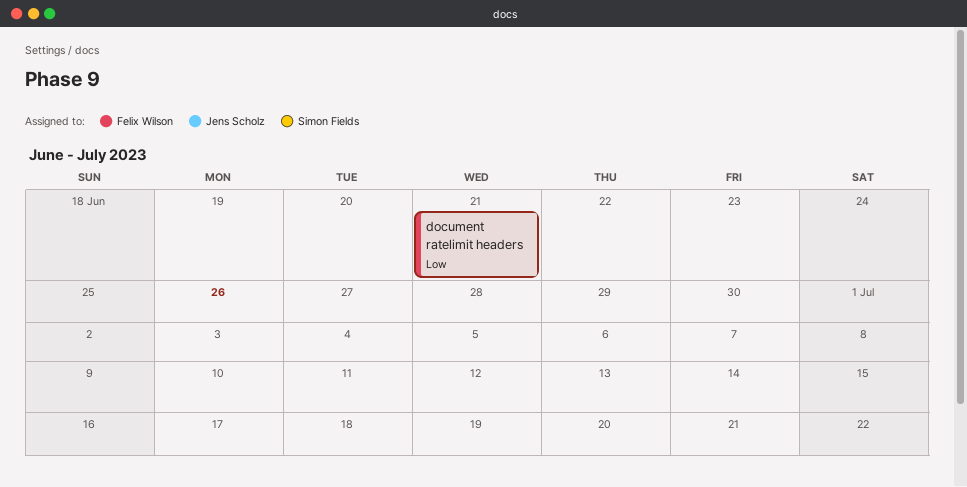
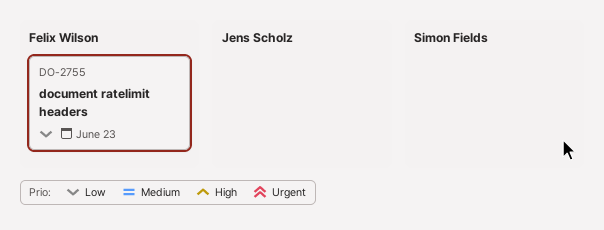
document ratelimit headers, due: Jun 21 -> Jun 23

